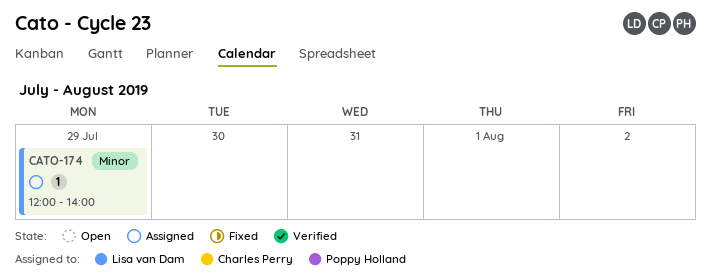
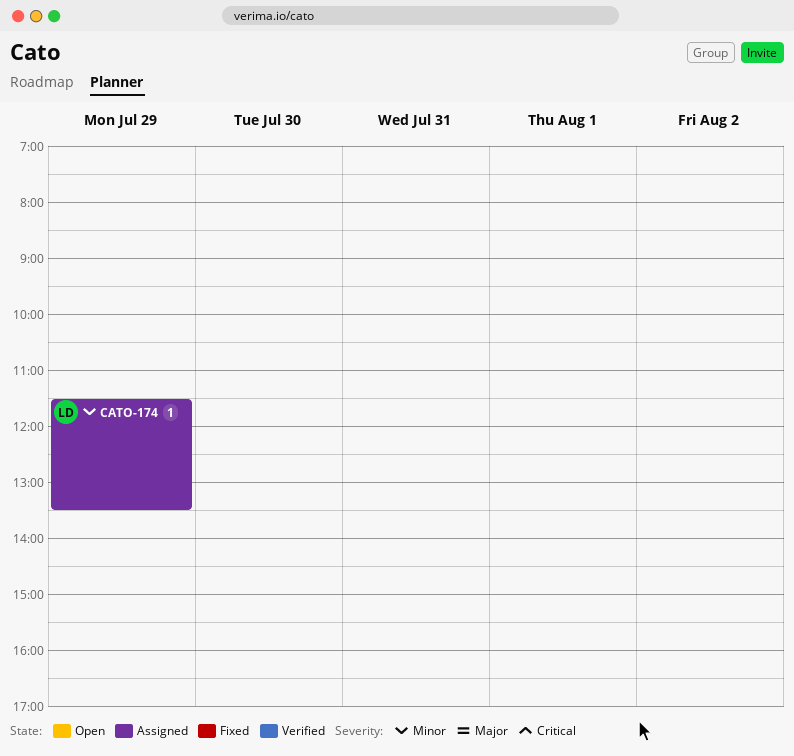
CATO-174, begins: 12:00 -> 11:30
CATO-174, ends: 14:00 -> 13:30

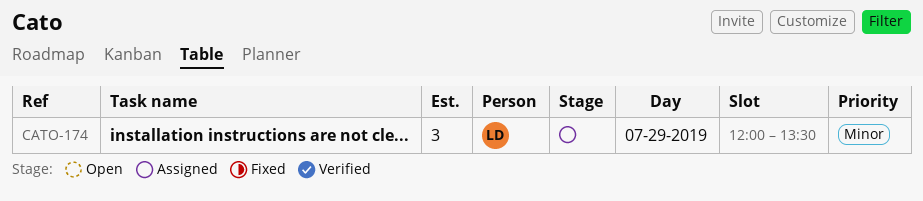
CATO-174, estimate: 1 -> 3
CATO-174, begins: 11:30 -> 12:00

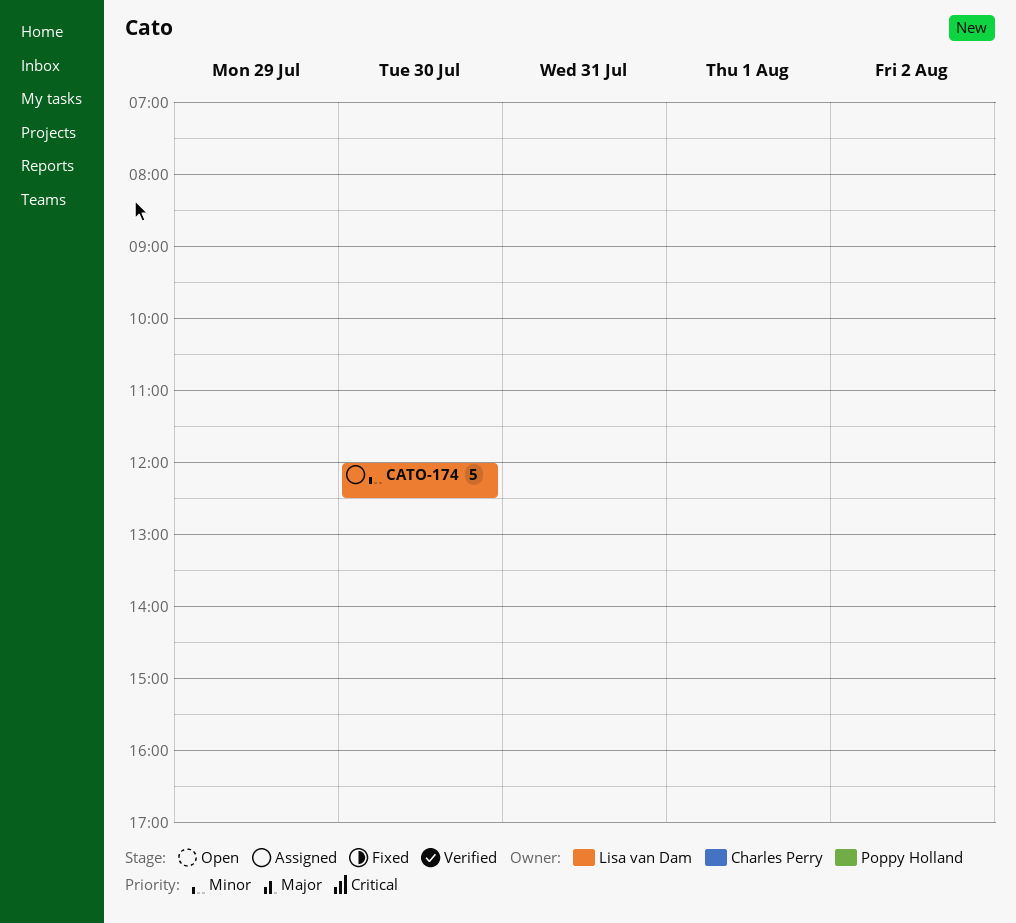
CATO-174, estimate: 3 -> 5
CATO-174, day: Jul 29 -> Jul 30
CATO-174, ends: 13:30 -> 12:30

